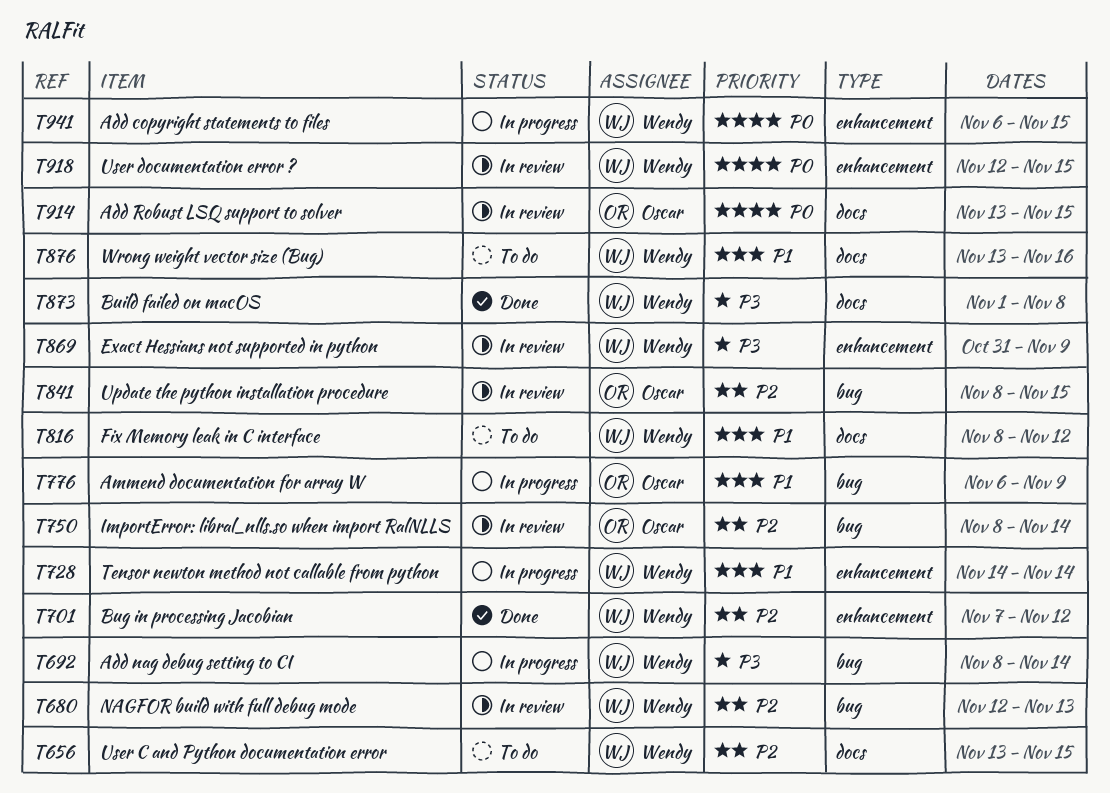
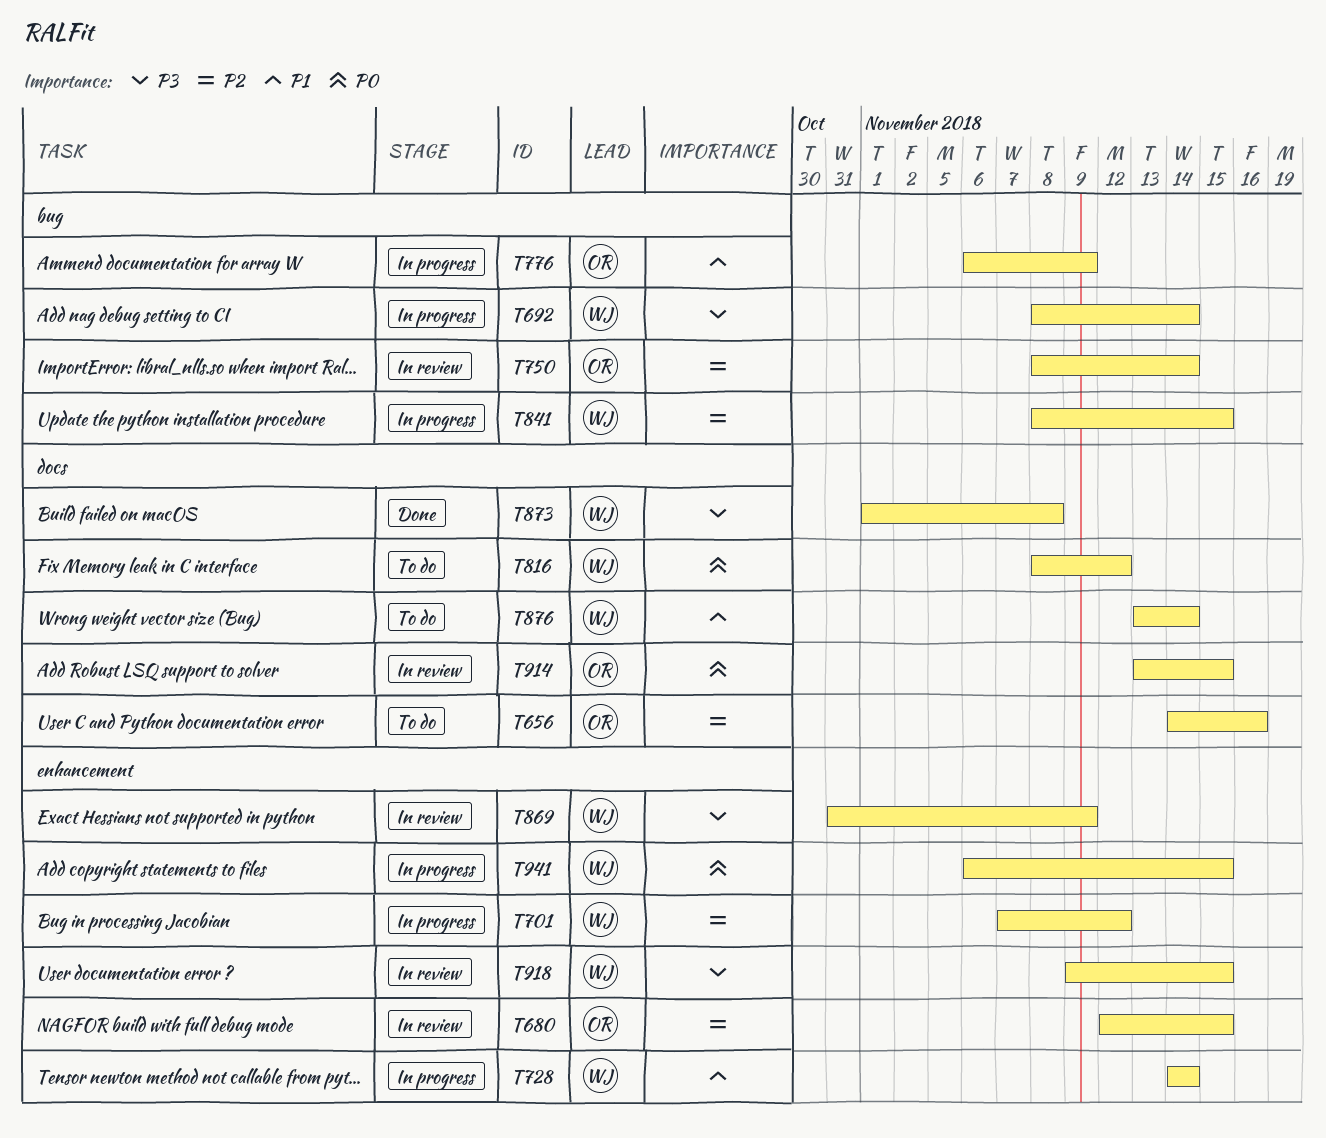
T656, owner: Wendy -> Oscar
T656, start: Nov 13 -> Nov 14
T656, due: Nov 15 -> Nov 16
T680, owner: Wendy -> Oscar
T680, label: bug -> enhancement
T680, due: Nov 13 -> Nov 15
T701, status: Done -> In progress
T816, priority: P1 -> P0
T841, status: In review -> In progress
T841, owner: Oscar -> Wendy
T876, due: Nov 16 -> Nov 14
T918, priority: P0 -> P3
T918, start: Nov 12 -> Nov 9

